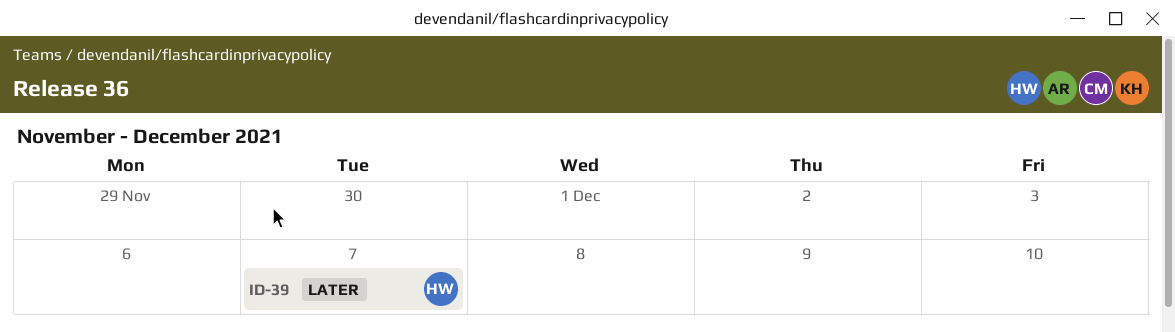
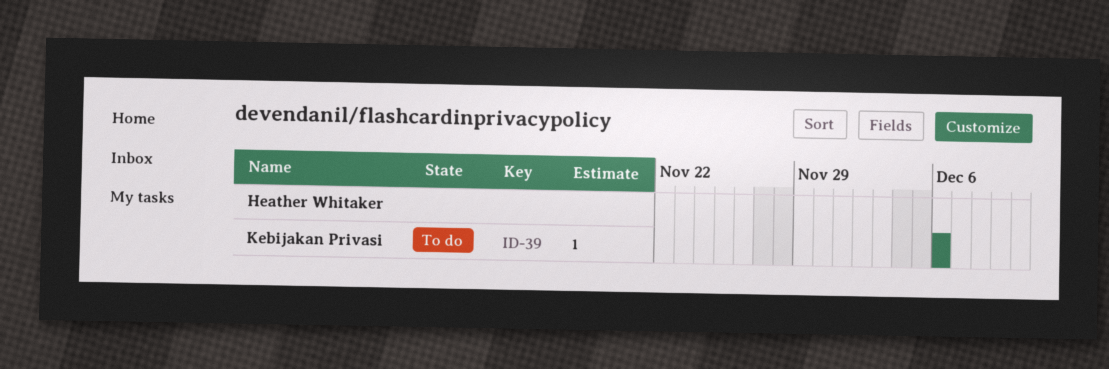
ID-39, due: Dec 7 -> Dec 6

